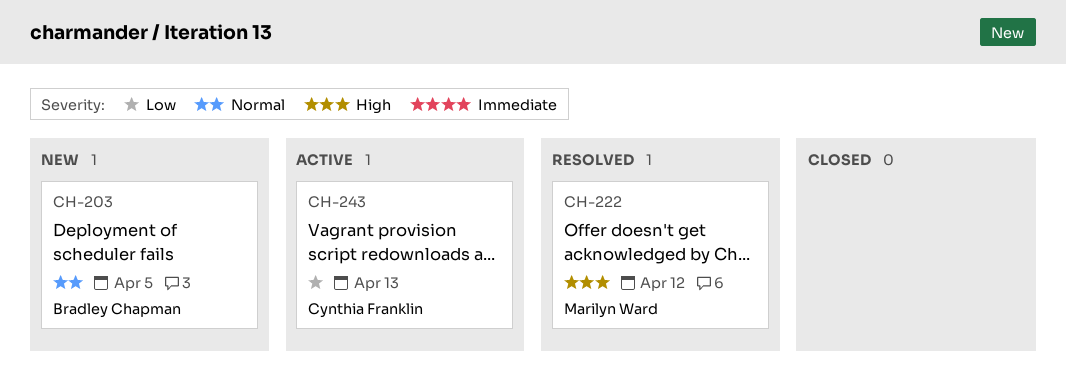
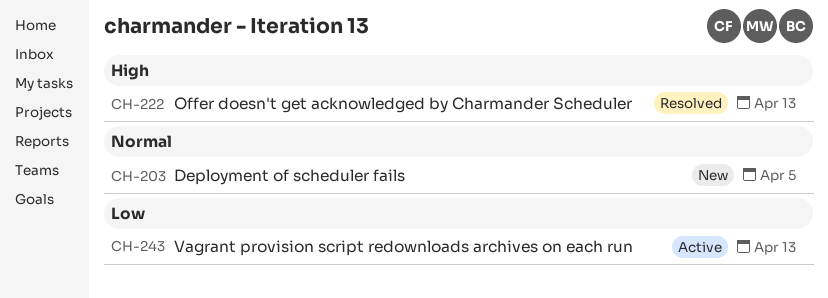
CH-222, due: Apr 12 -> Apr 13

